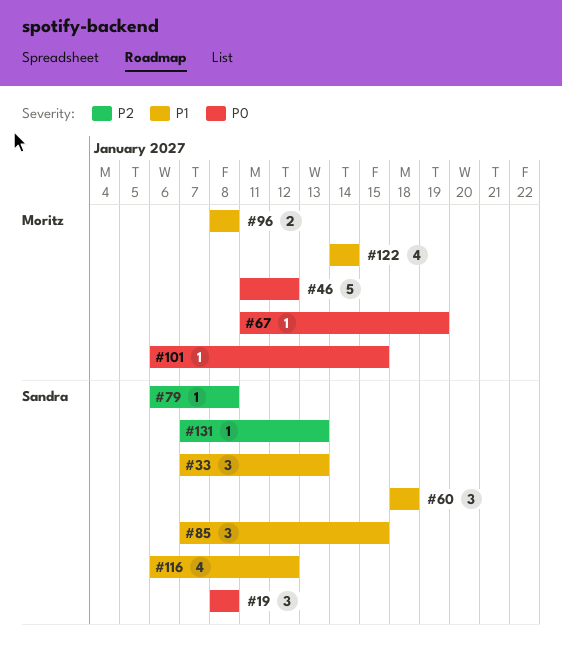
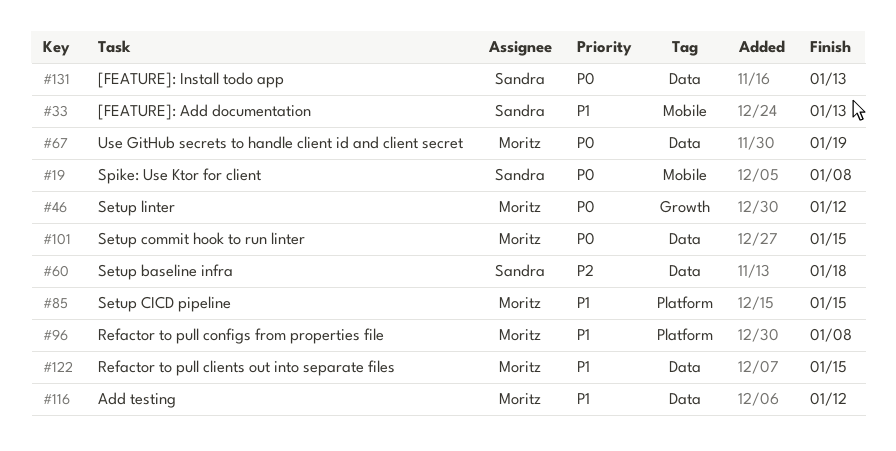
#60, priority: P1 -> P2
#79: present -> none
#85, owner: Sandra -> Moritz
#116, owner: Sandra -> Moritz
#122, due: Jan 14 -> Jan 15
#131, priority: P2 -> P0

